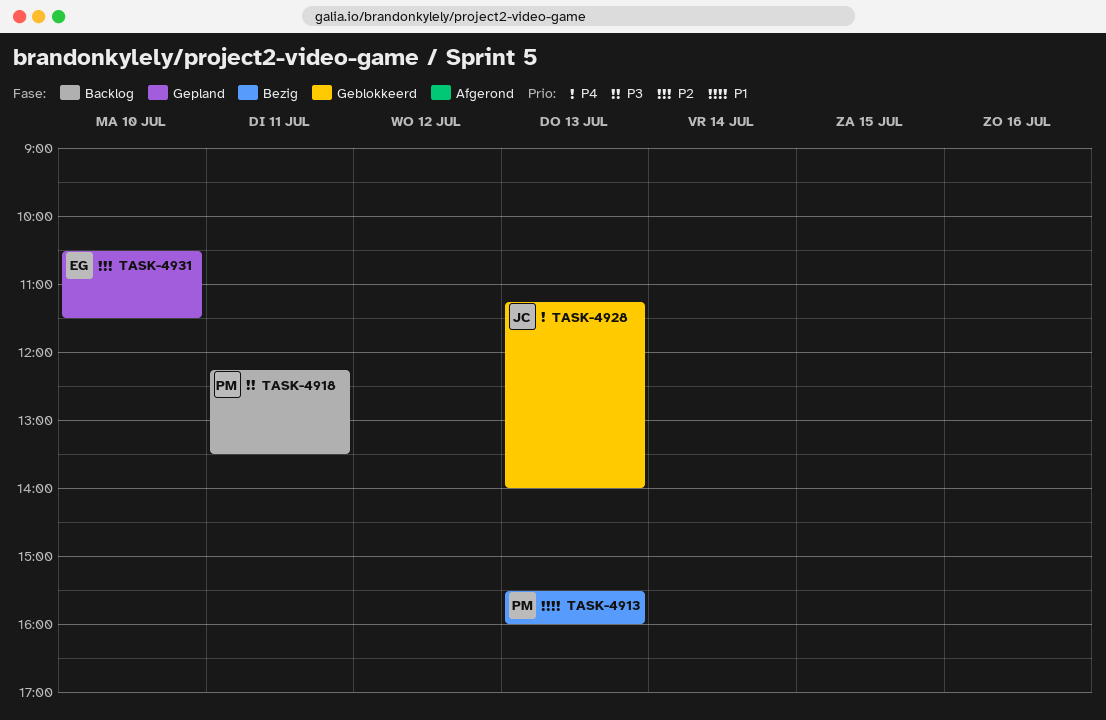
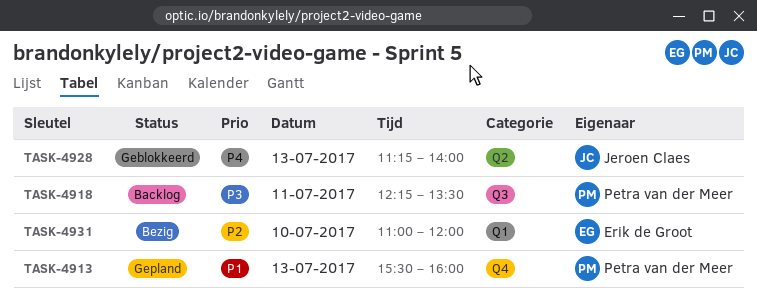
TASK-4913, status: Bezig -> Gepland
TASK-4931, status: Gepland -> Bezig
TASK-4931, begins: 10:30 -> 11:00
TASK-4931, ends: 11:30 -> 12:00

